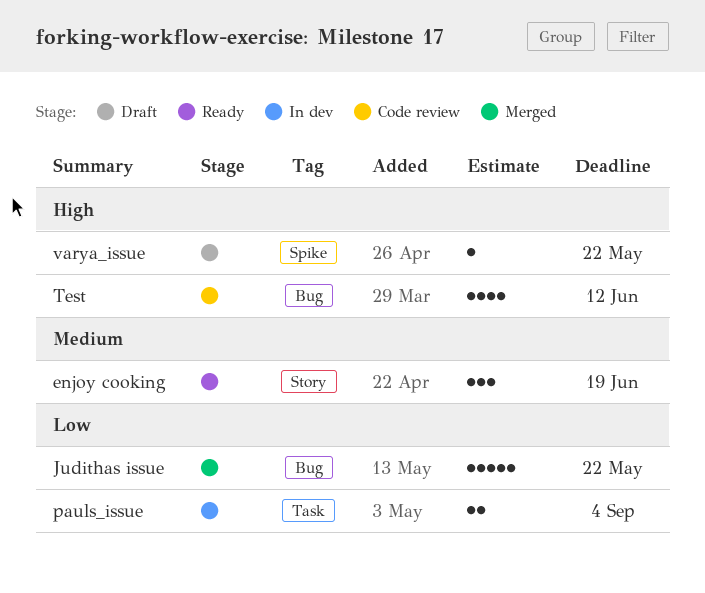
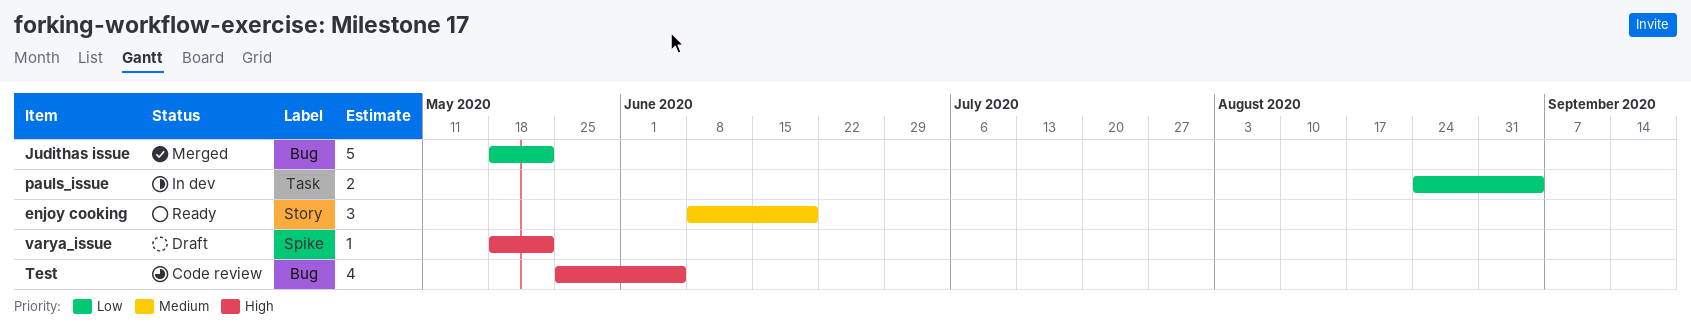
Test, due: Jun 12 -> Jun 5

